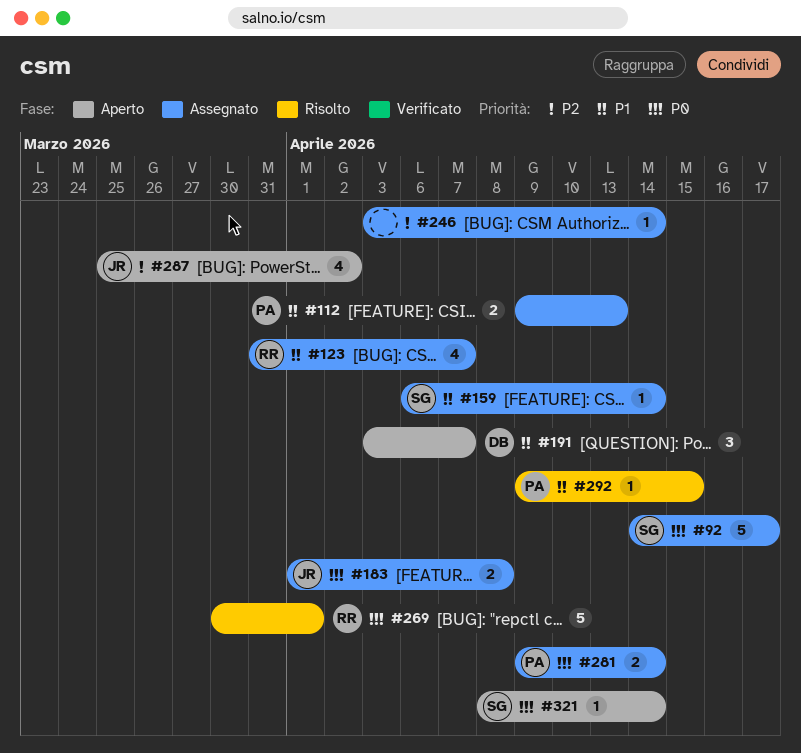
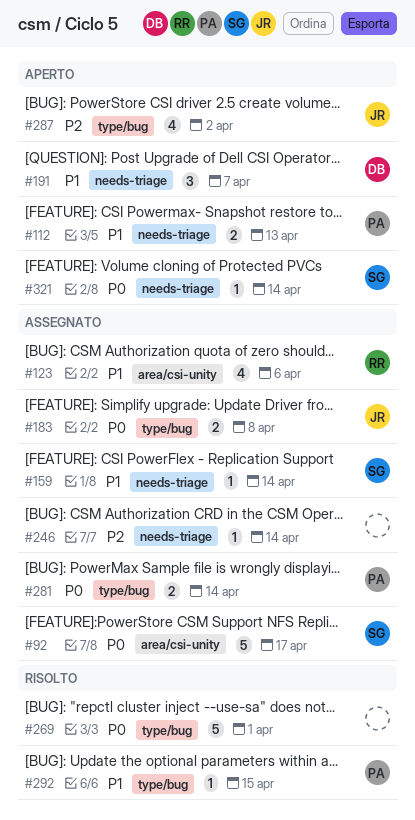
#112, status: Assegnato -> Aperto
#123, due: Apr 7 -> Apr 6
#269, owner: RR -> none

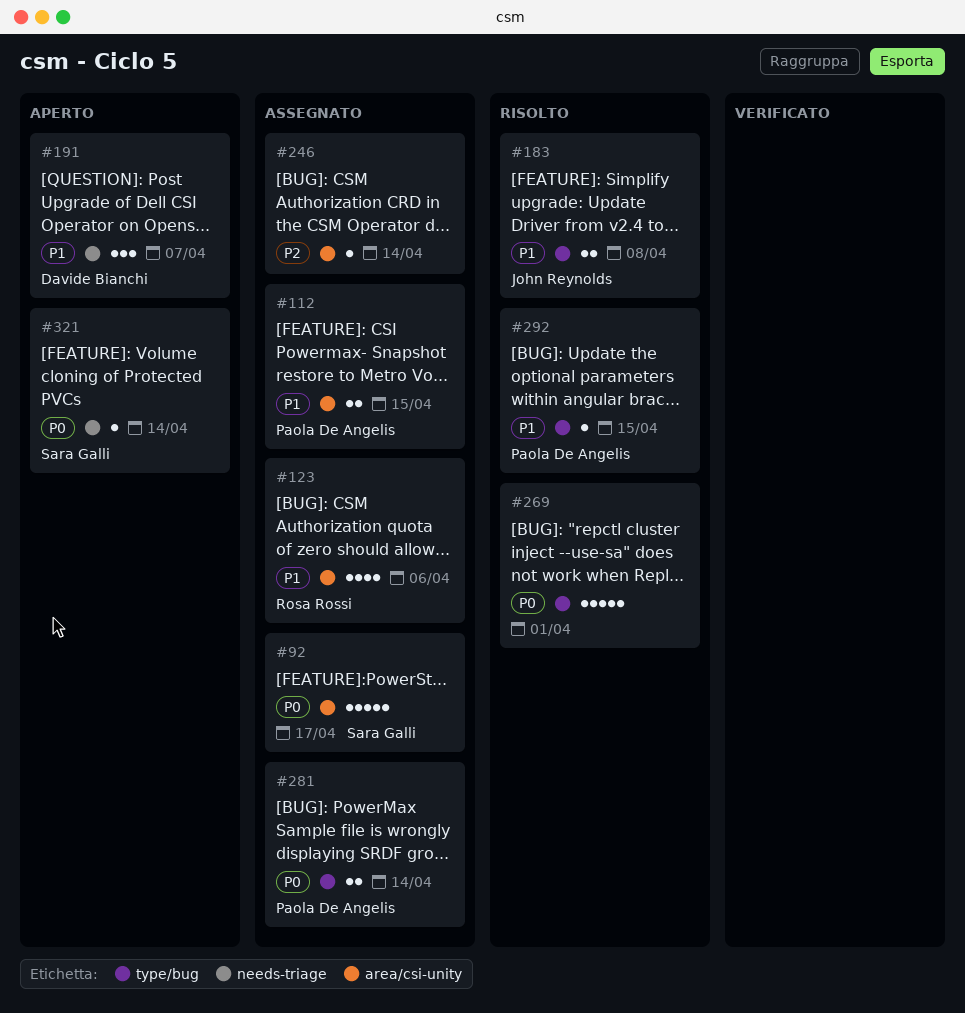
#112, status: Aperto -> Assegnato
#112, label: needs-triage -> area/csi-unity
#112, due: Apr 13 -> Apr 15
#159: present -> none
#183, status: Assegnato -> Risolto
#183, priority: P0 -> P1
#246, label: needs-triage -> area/csi-unity
#287: present -> none

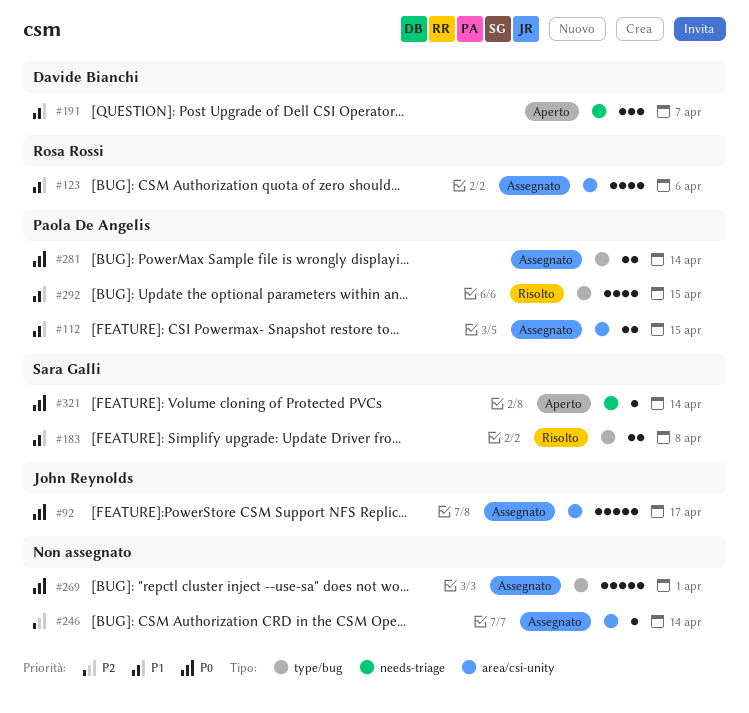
#92, owner: Sara Galli -> John Reynolds
#183, owner: John Reynolds -> Sara Galli
#269, status: Risolto -> Assegnato
#292, estimate: 1 -> 4

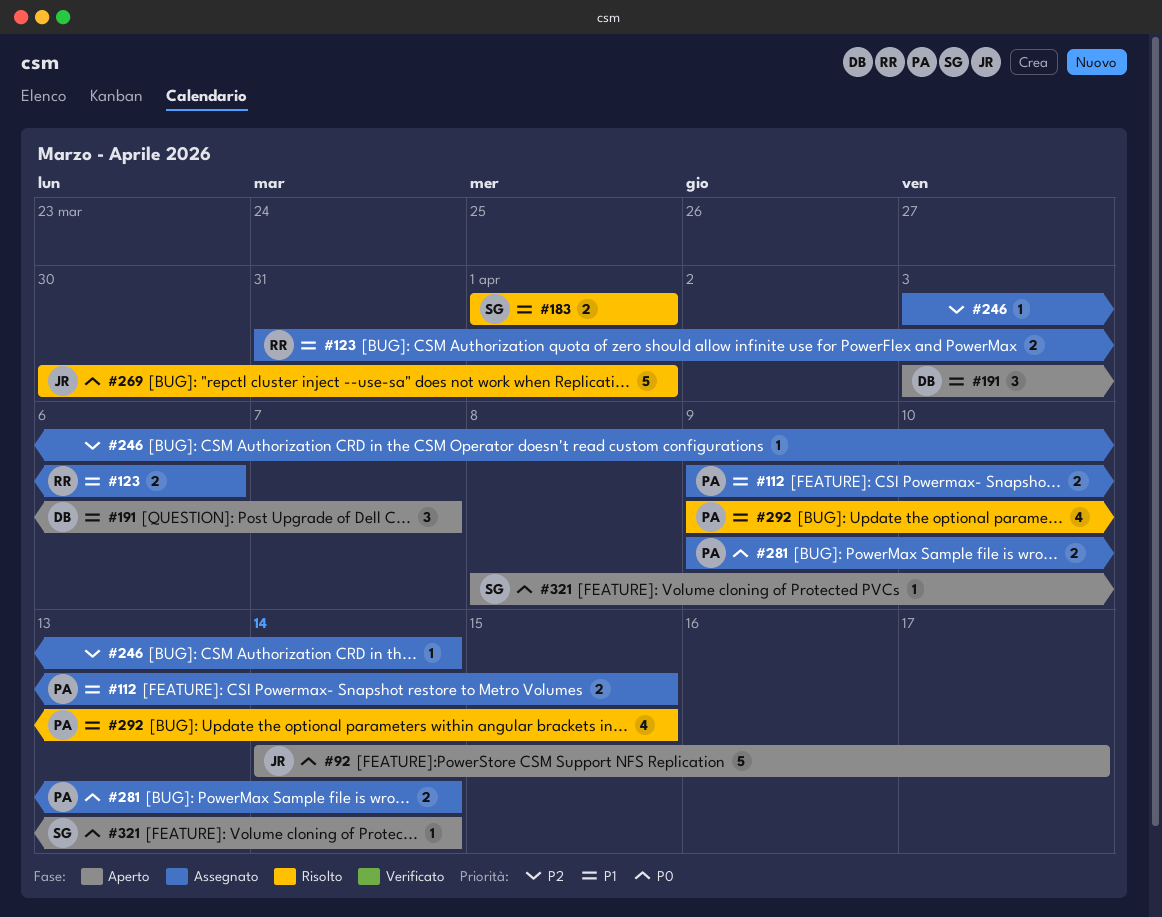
#92, status: Assegnato -> Aperto
#123, estimate: 4 -> 2
#183, due: Apr 8 -> Apr 1
#269, status: Assegnato -> Risolto
#269, owner: none -> John Reynolds

